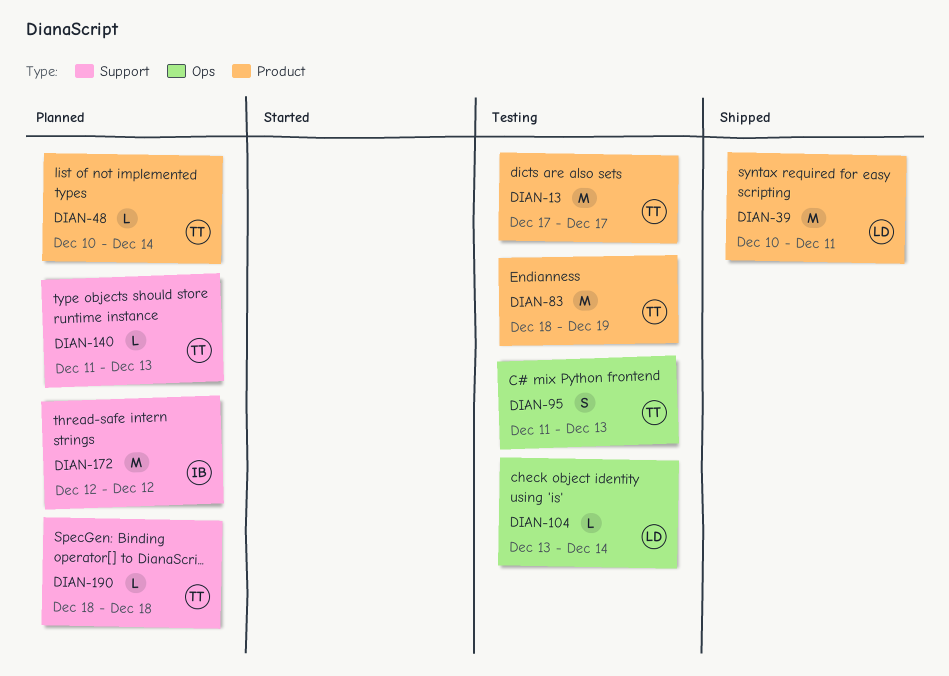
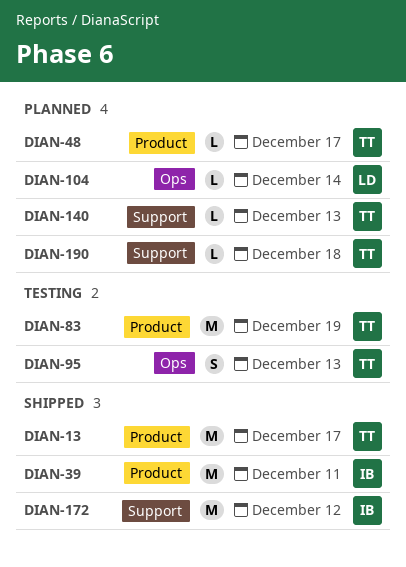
DIAN-13, status: Testing -> Shipped
DIAN-39, owner: LD -> IB
DIAN-48, due: Dec 14 -> Dec 17
DIAN-104, status: Testing -> Planned
DIAN-172, status: Planned -> Shipped

